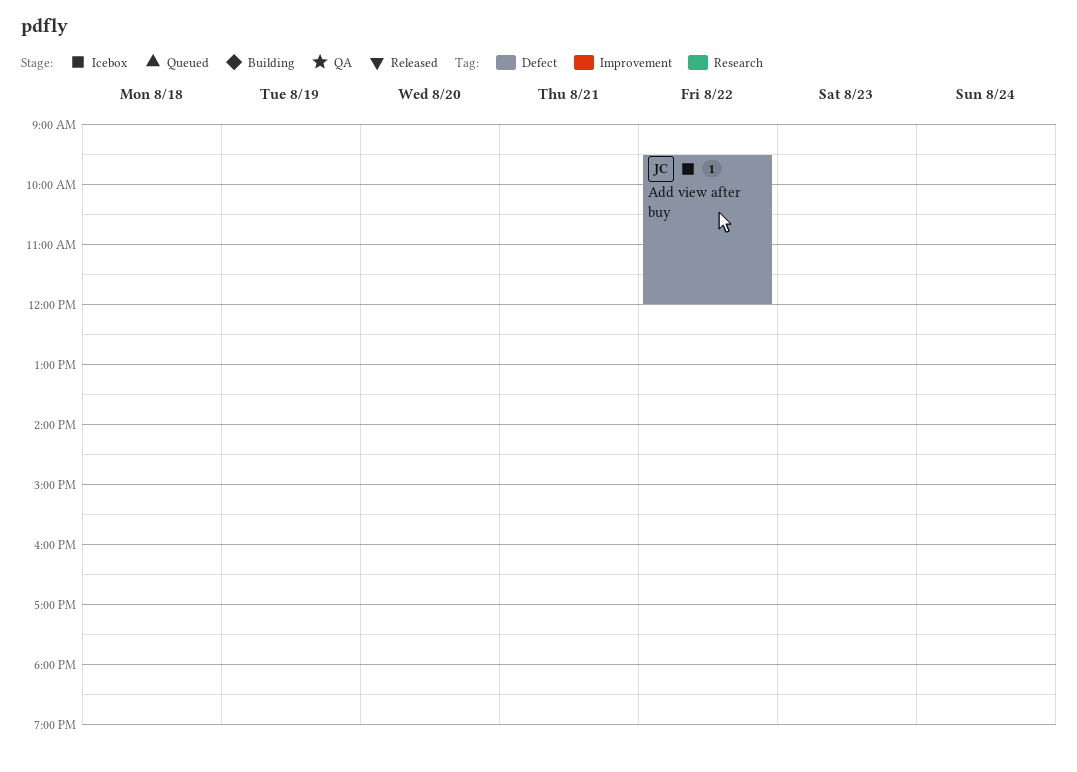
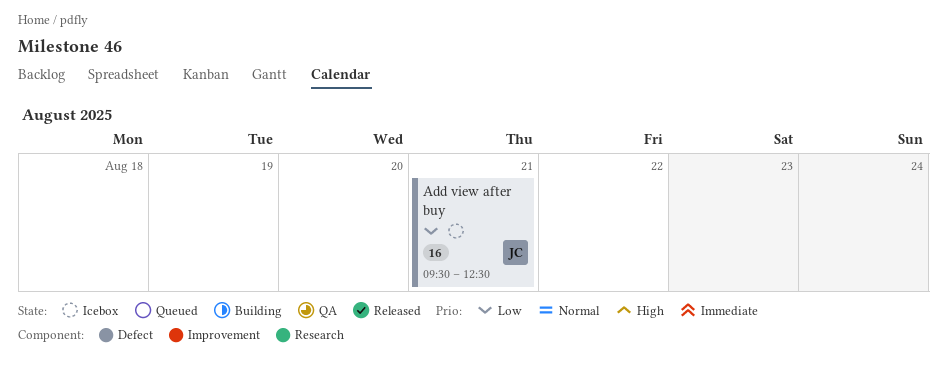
Add view after buy, estimate: 1 -> 16
Add view after buy, day: Aug 22 -> Aug 21
Add view after buy, ends: 12:00 -> 12:30

